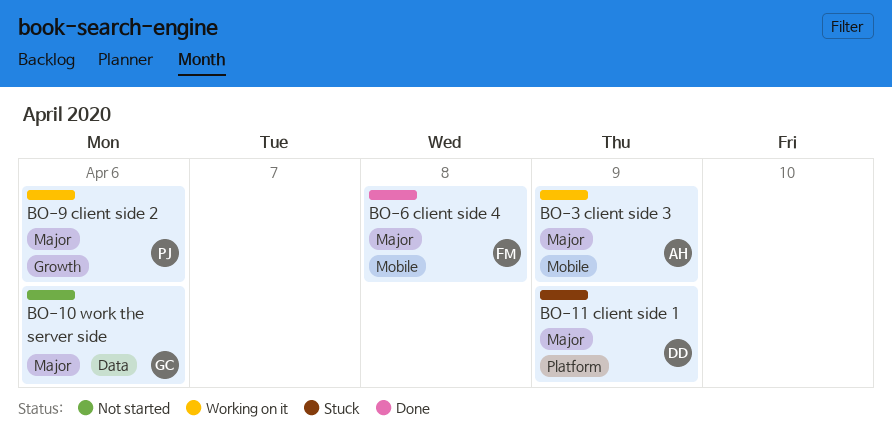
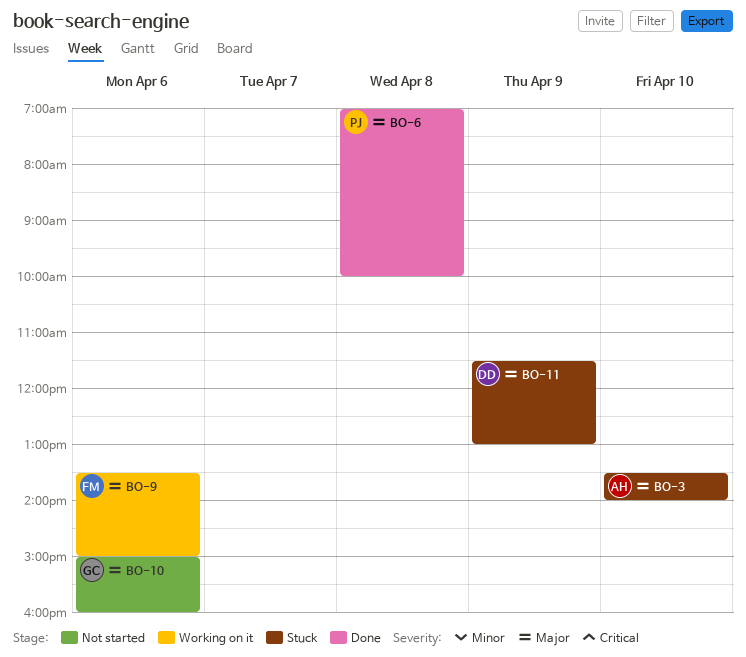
BO-3, status: Working on it -> Stuck
BO-3, day: Apr 9 -> Apr 10
BO-6, owner: FM -> PJ
BO-9, owner: PJ -> FM

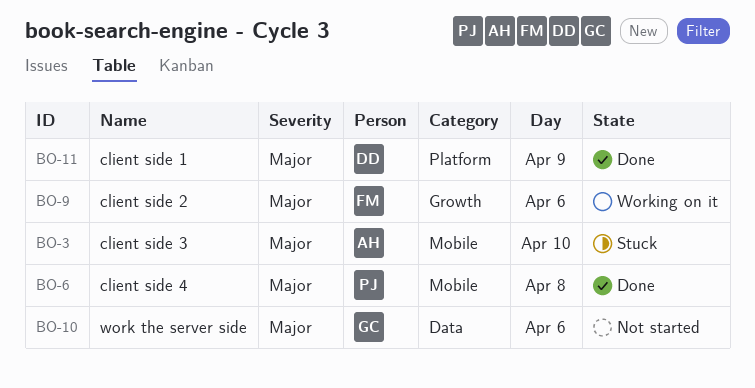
BO-11, status: Stuck -> Done

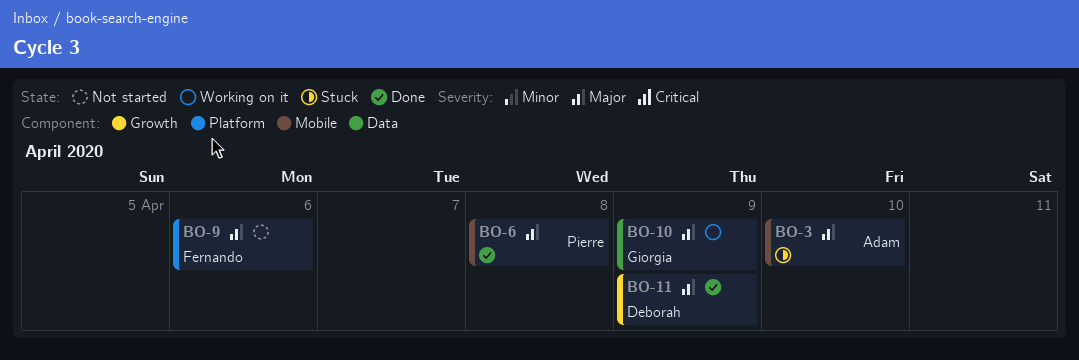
BO-9, status: Working on it -> Not started
BO-9, label: Growth -> Platform
BO-10, status: Not started -> Working on it
BO-10, day: Apr 6 -> Apr 9
BO-11, label: Platform -> Growth

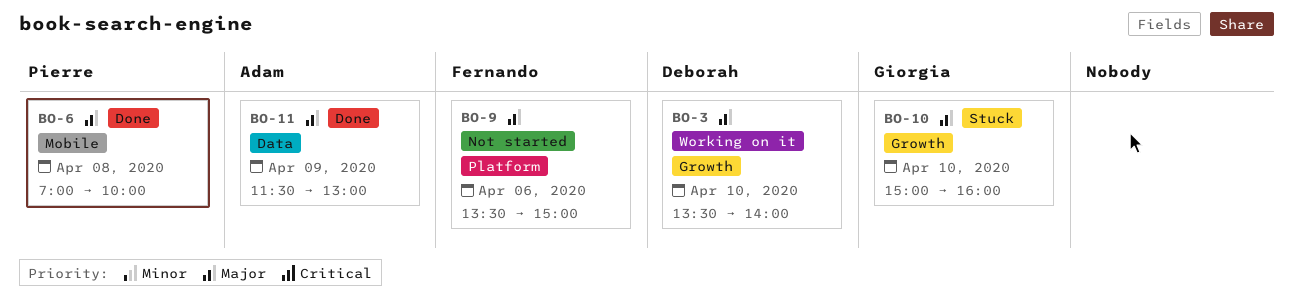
BO-3, status: Stuck -> Working on it
BO-3, owner: Adam -> Deborah
BO-3, label: Mobile -> Growth
BO-10, status: Working on it -> Stuck
BO-10, label: Data -> Growth
BO-10, day: Apr 9 -> Apr 10
BO-11, owner: Deborah -> Adam
BO-11, label: Growth -> Data

